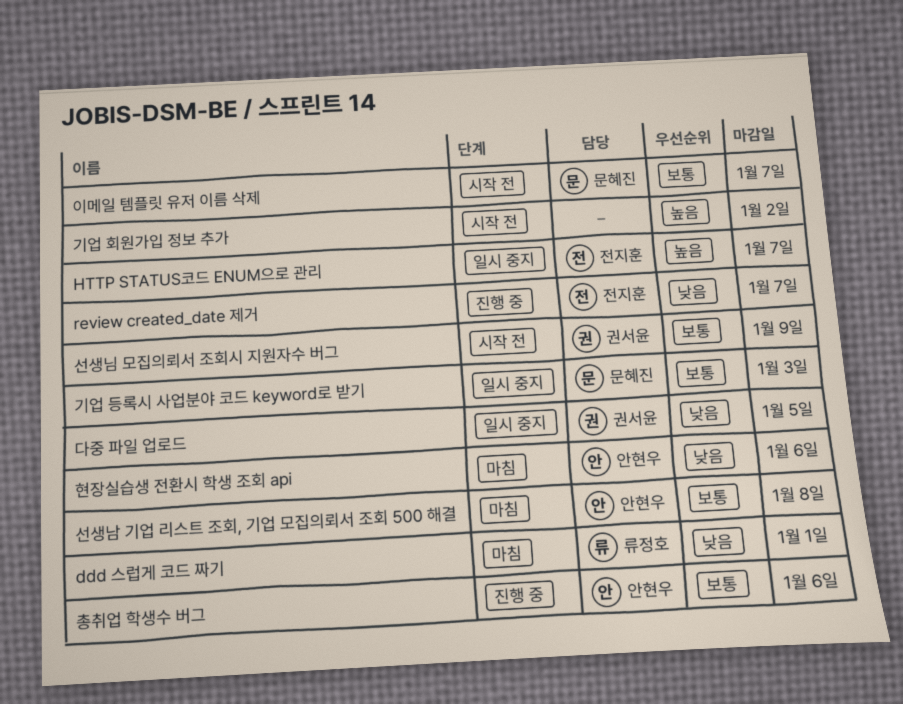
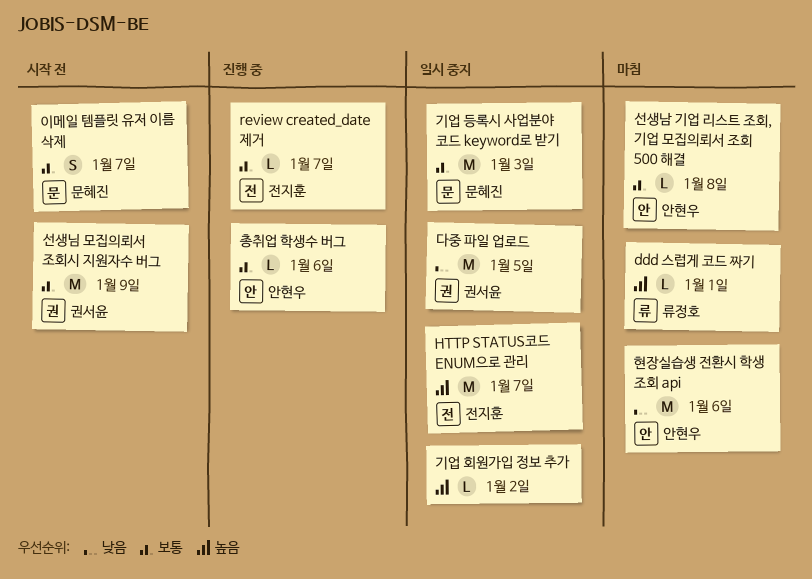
ddd 스럽게 코드 짜기, priority: 낮음 -> 높음
review created_date 제거, priority: 낮음 -> 보통
기업 회원가입 정보 추가, status: 시작 전 -> 일시 중지

